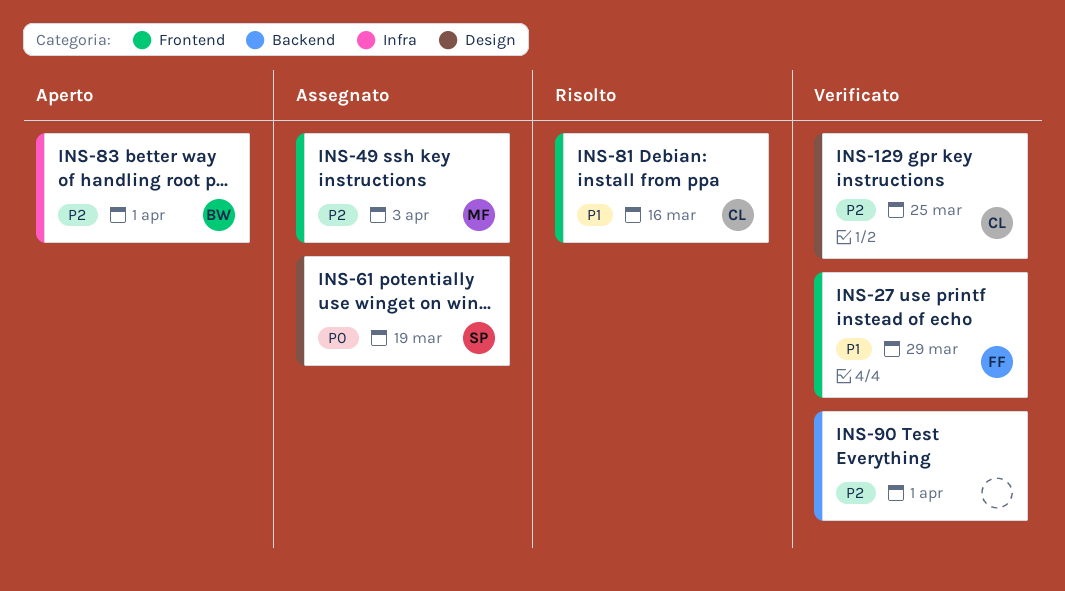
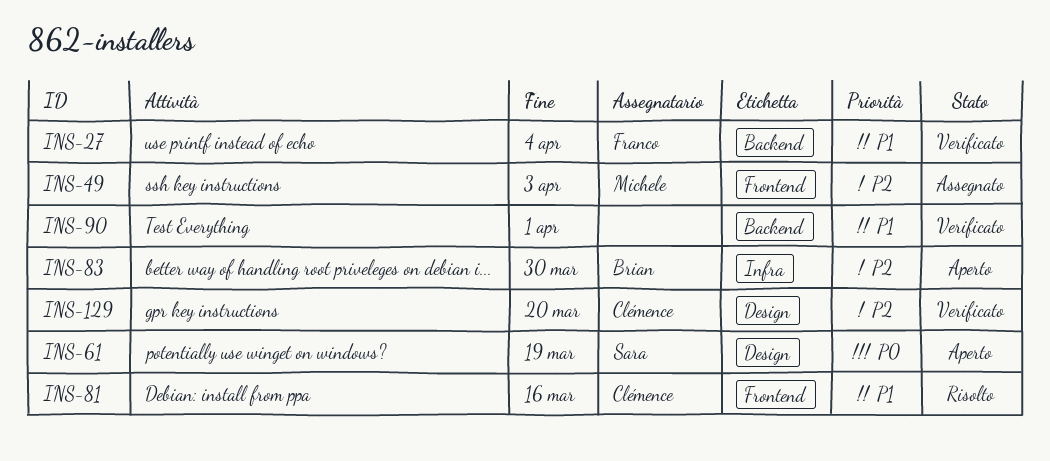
INS-27, label: Frontend -> Backend
INS-27, due: Mar 29 -> Apr 4
INS-61, status: Assegnato -> Aperto
INS-83, due: Apr 1 -> Mar 30
INS-90, priority: P2 -> P1
INS-129, due: Mar 25 -> Mar 20

